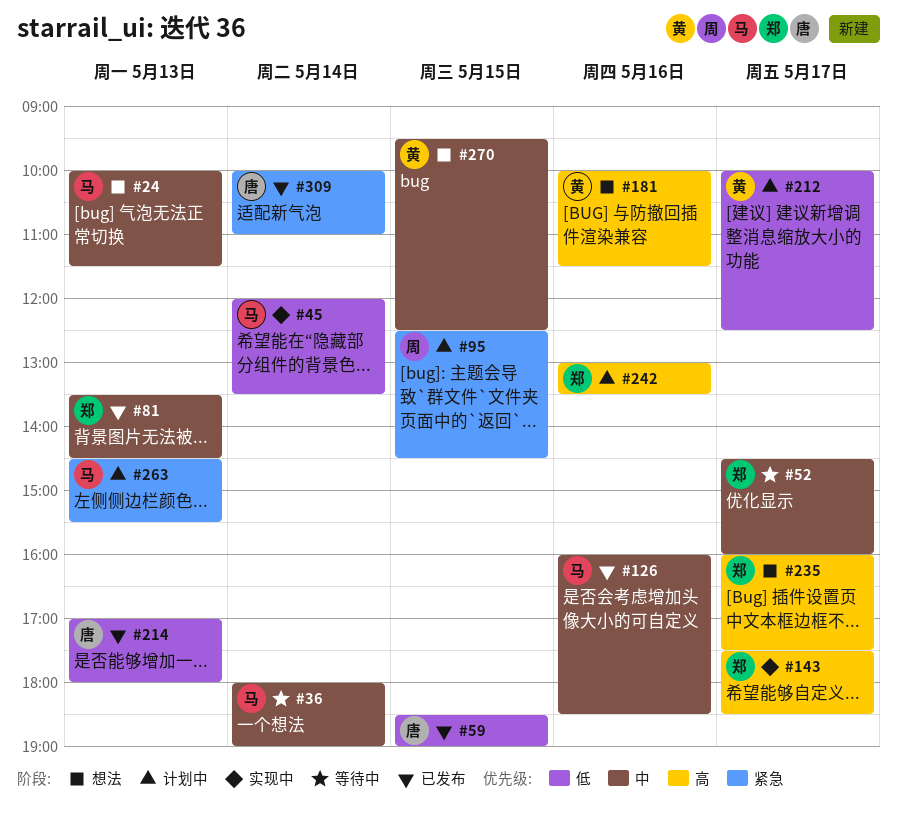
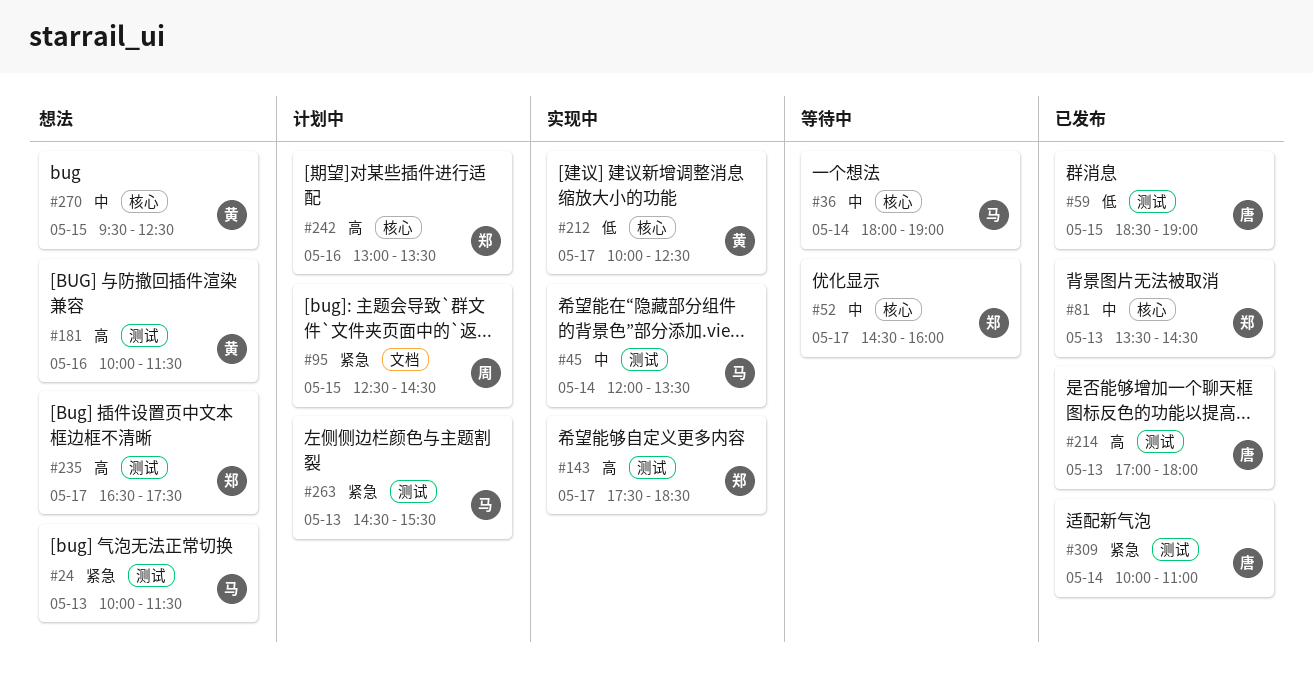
#24, priority: 中 -> 紧急
#45, priority: 低 -> 中
#126: present -> none
#212, status: 计划中 -> 实现中
#214, priority: 低 -> 高
#235, begins: 16:00 -> 16:30

